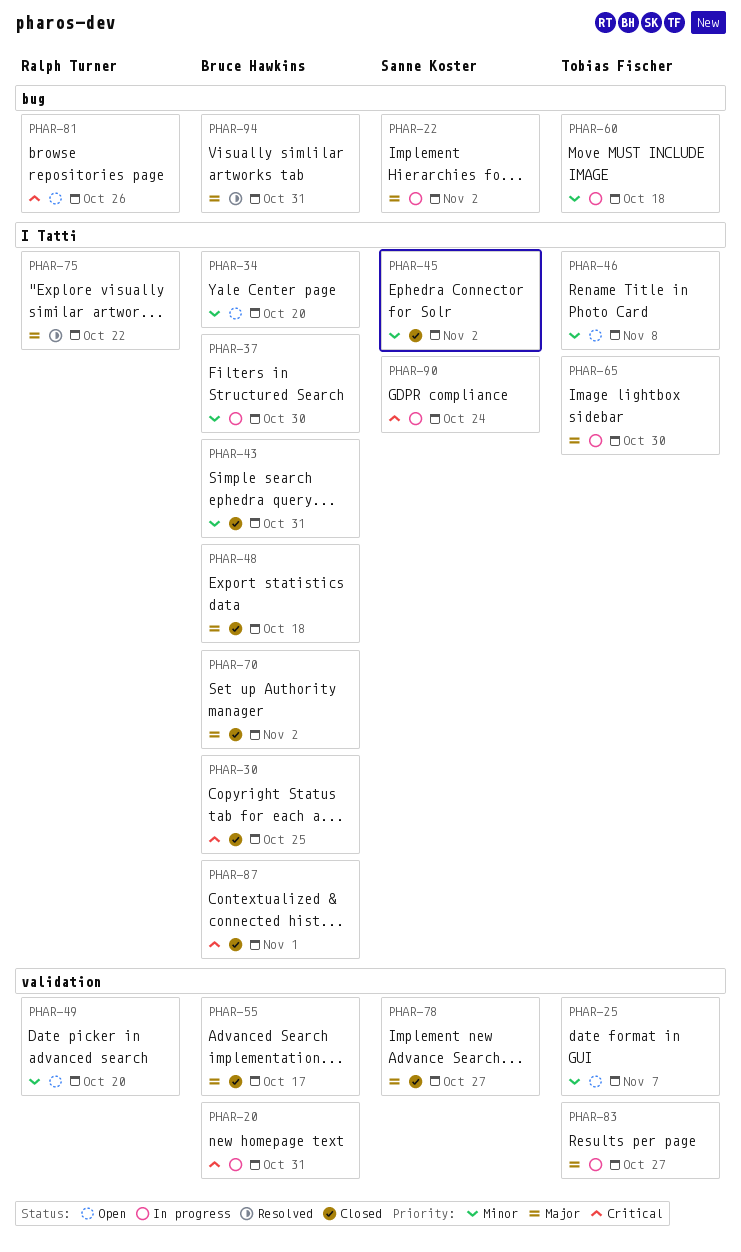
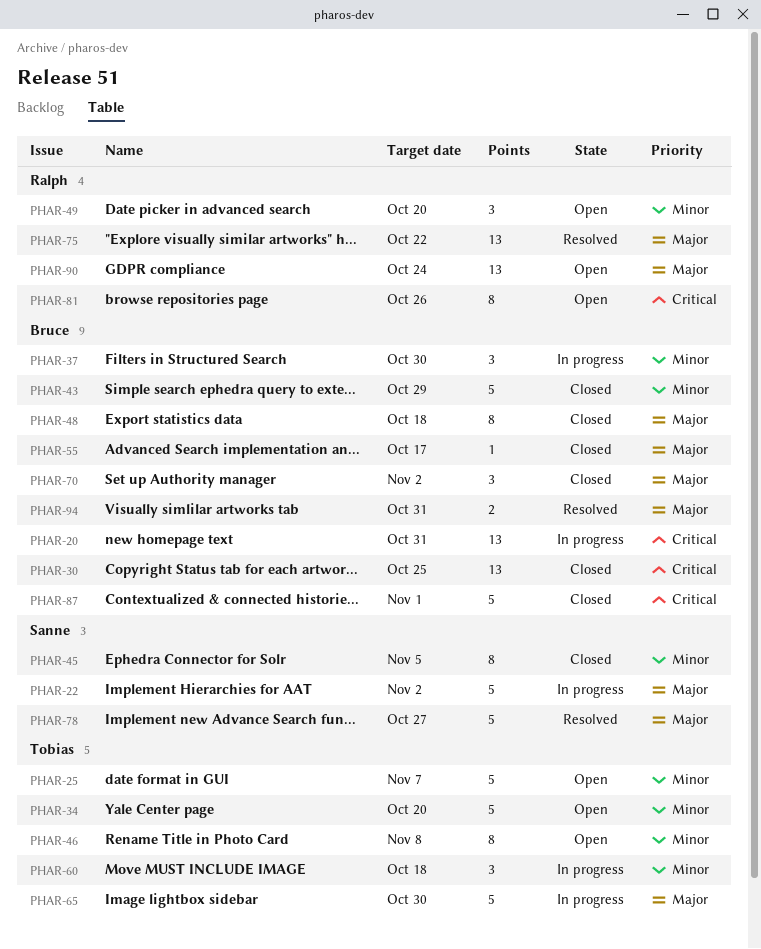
PHAR-34, owner: Bruce Hawkins -> Tobias Fischer
PHAR-43, due: Oct 31 -> Oct 29
PHAR-45, due: Nov 2 -> Nov 5
PHAR-78, status: Closed -> Resolved
PHAR-83: present -> none
PHAR-90, status: In progress -> Open
PHAR-90, owner: Sanne Koster -> Ralph Turner
PHAR-90, priority: Critical -> Major

